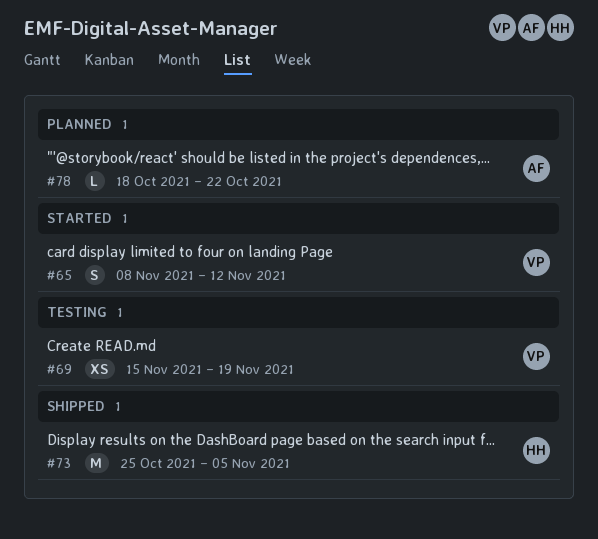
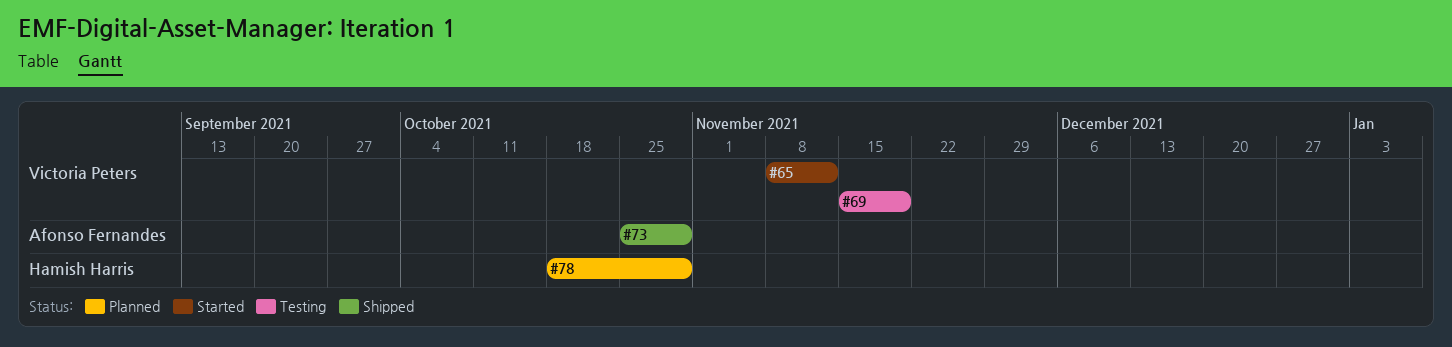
#73, owner: Hamish Harris -> Afonso Fernandes
#73, due: Nov 5 -> Oct 29
#78, owner: Afonso Fernandes -> Hamish Harris
#78, due: Oct 22 -> Oct 29

